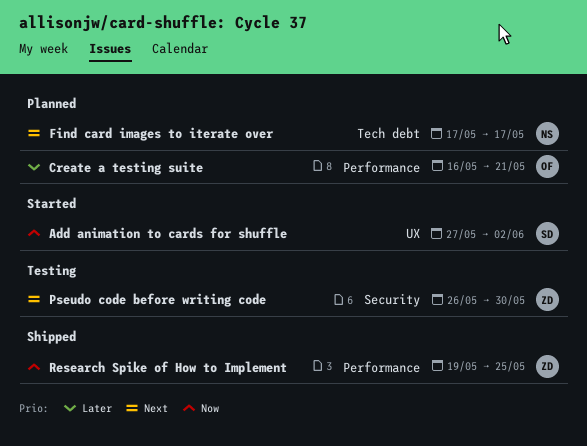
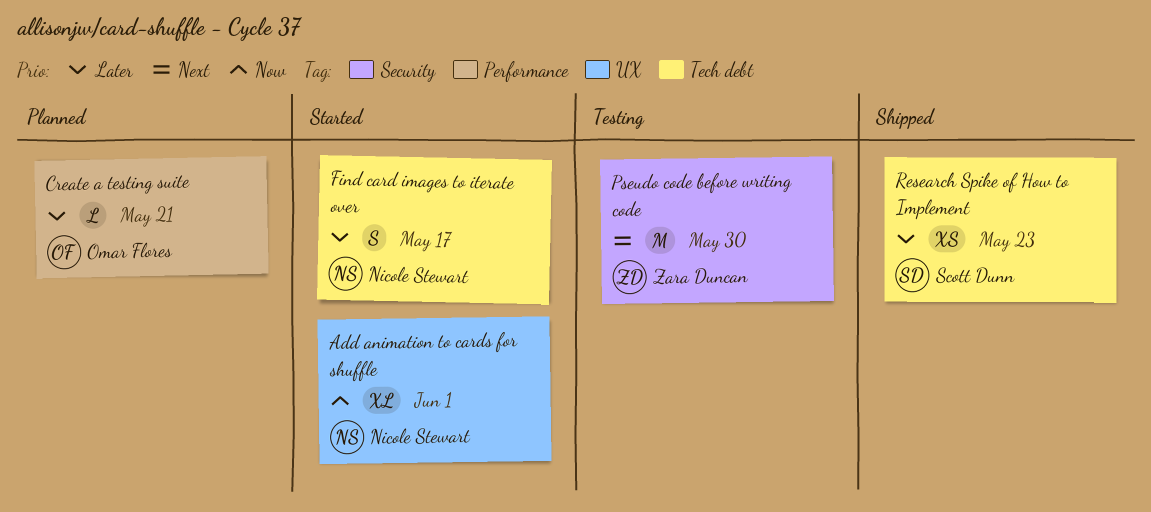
Add animation to cards for shuffle, owner: Scott Dunn -> Nicole Stewart
Add animation to cards for shuffle, due: Jun 2 -> Jun 1
Find card images to iterate over, status: Planned -> Started
Find card images to iterate over, priority: Next -> Later
Research Spike of How to Implement, owner: Zara Duncan -> Scott Dunn
Research Spike of How to Implement, priority: Now -> Later
Research Spike of How to Implement, label: Performance -> Tech debt
Research Spike of How to Implement, due: May 25 -> May 23

